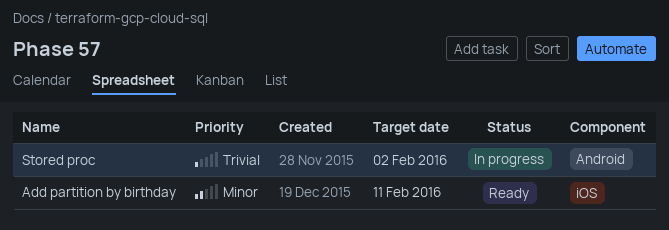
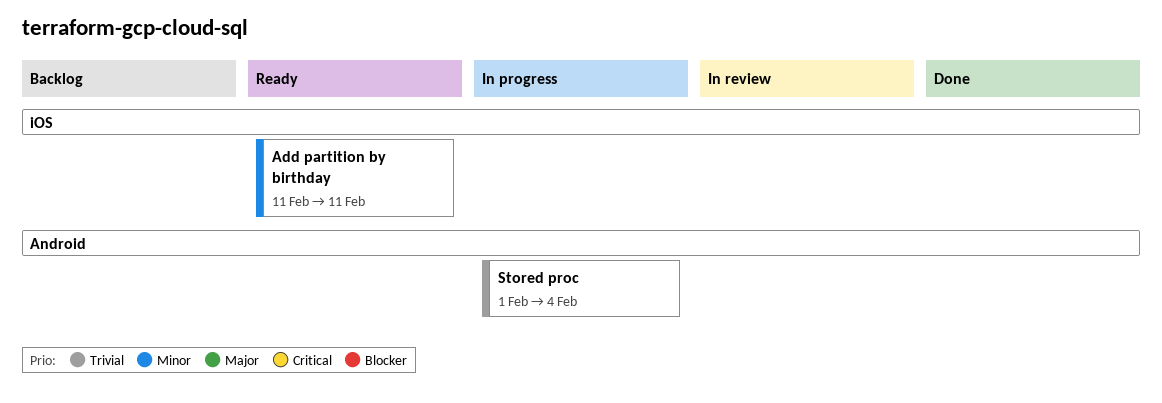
Stored proc, due: Feb 2 -> Feb 4

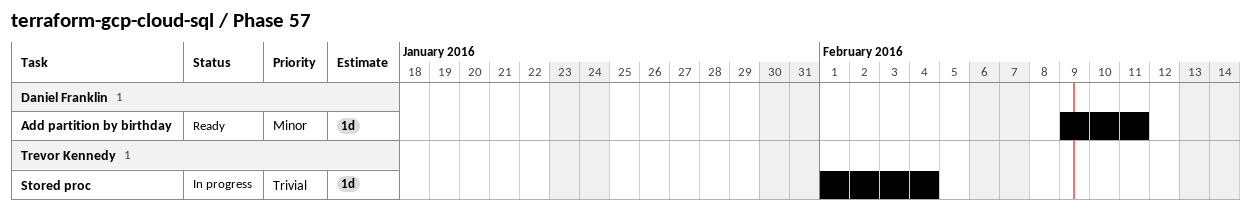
Add partition by birthday, start: Feb 11 -> Feb 9

